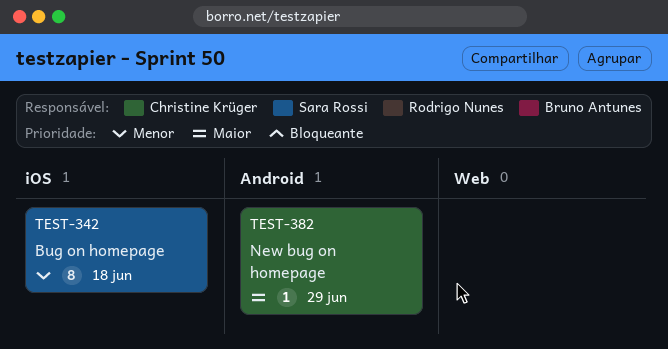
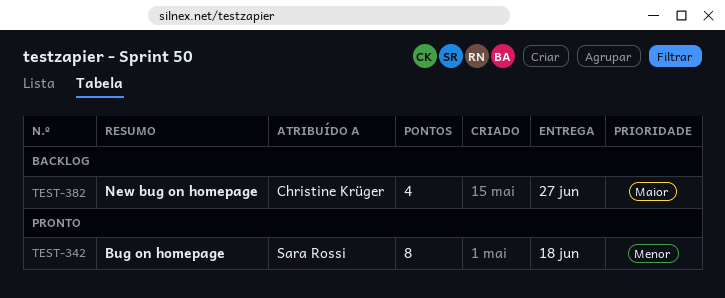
TEST-382, estimate: 1 -> 4
TEST-382, due: Jun 29 -> Jun 27

